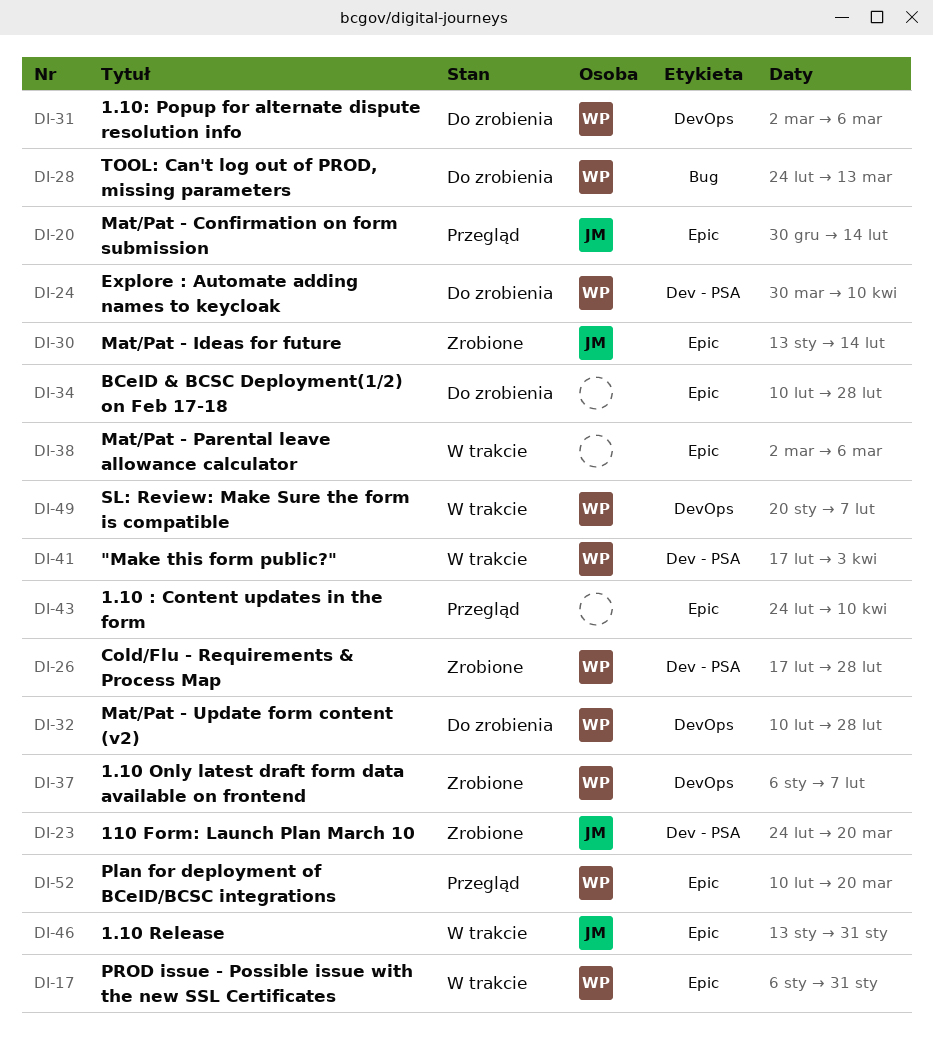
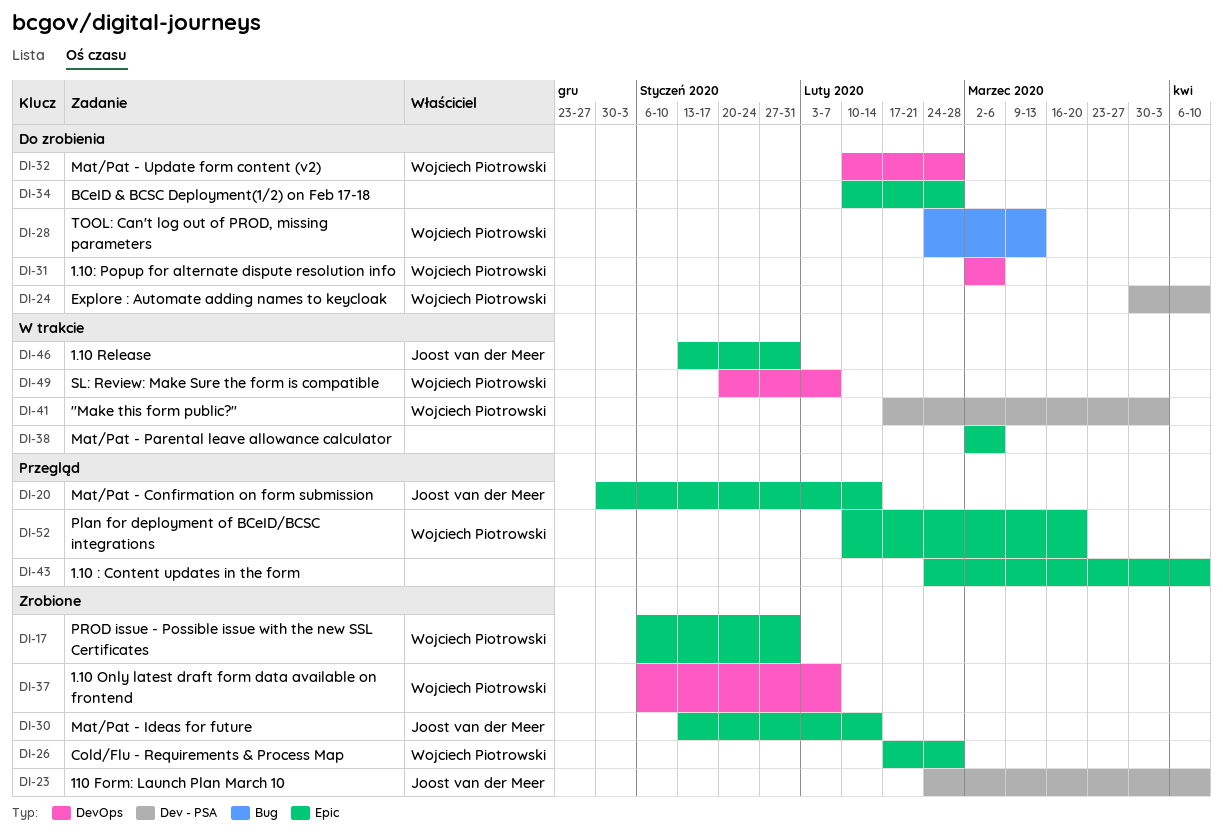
DI-17, status: W trakcie -> Zrobione
DI-23, due: Mar 20 -> Apr 10
DI-26, label: Dev - PSA -> Epic

